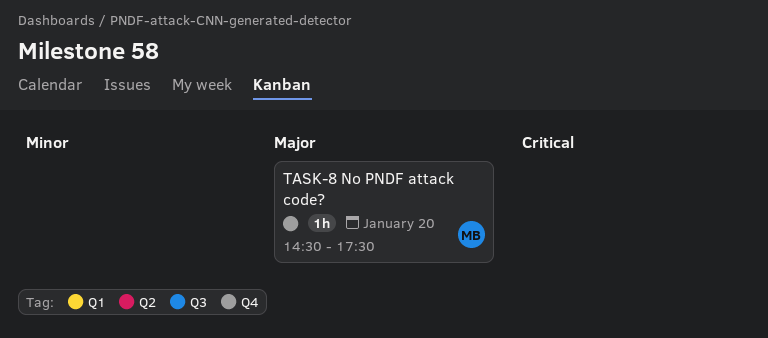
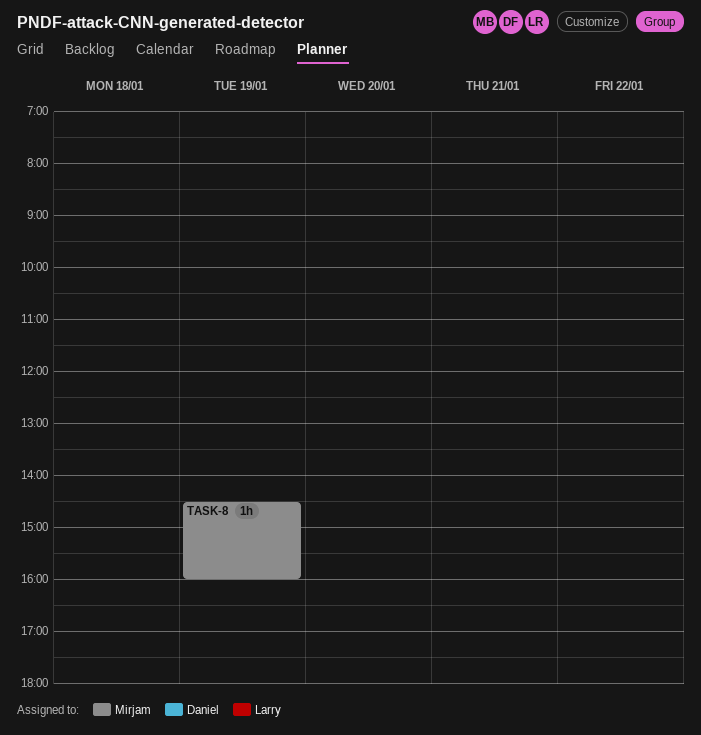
TASK-8, day: Jan 20 -> Jan 19
TASK-8, ends: 17:30 -> 16:00

